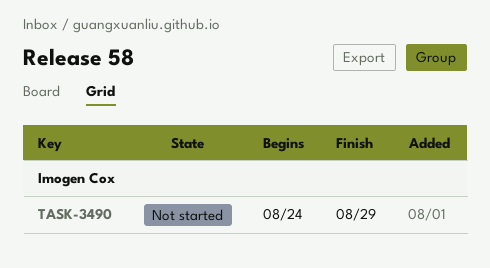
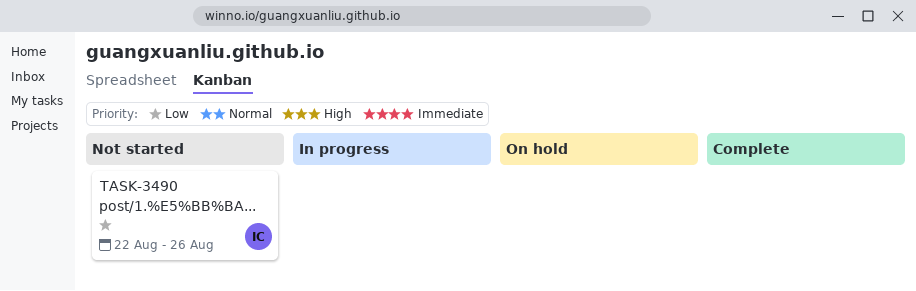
TASK-3490, start: Aug 24 -> Aug 22
TASK-3490, due: Aug 29 -> Aug 26

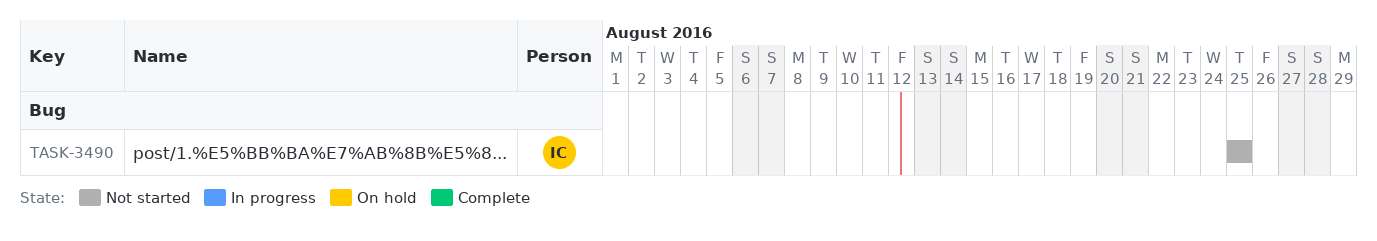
TASK-3490, start: Aug 22 -> Aug 25
TASK-3490, due: Aug 26 -> Aug 25

